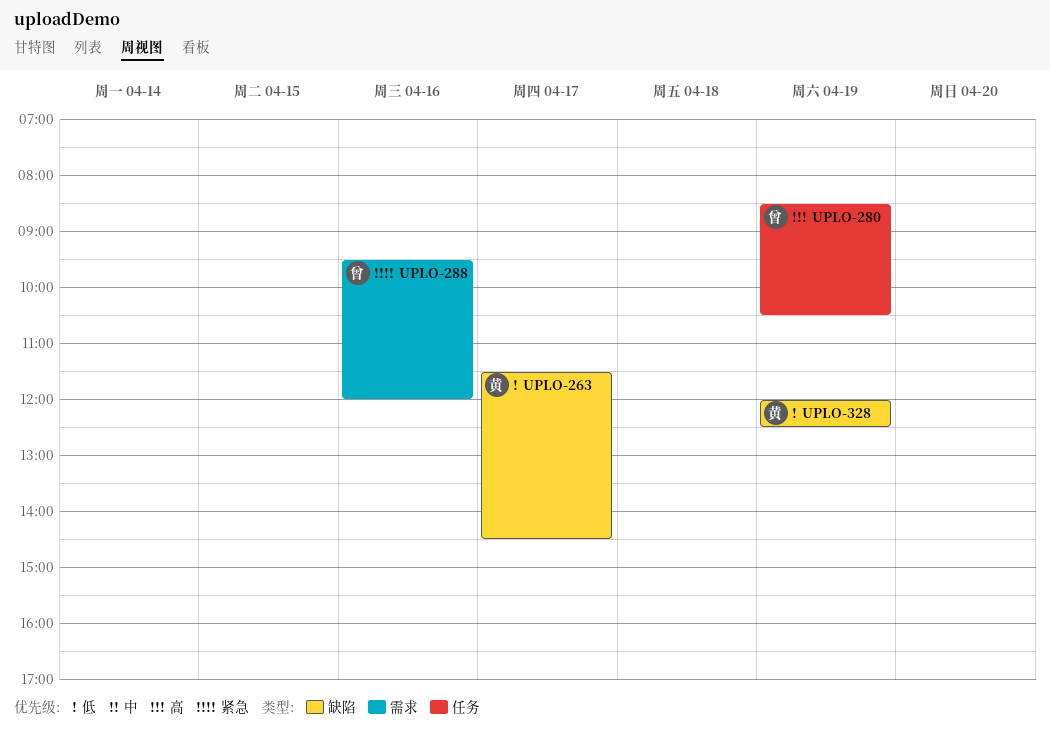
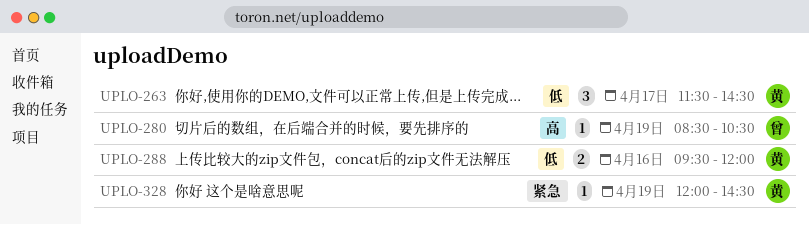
UPLO-288, owner: 曾 -> 黄
UPLO-288, priority: 紧急 -> 低
UPLO-328, priority: 低 -> 紧急
UPLO-328, ends: 12:30 -> 14:30

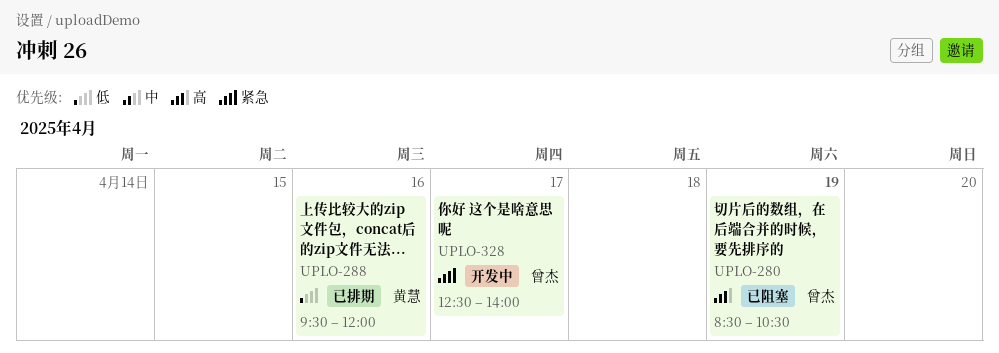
UPLO-263: present -> none
UPLO-328, owner: 黄慧 -> 曾杰
UPLO-328, day: Apr 19 -> Apr 17
UPLO-328, begins: 12:00 -> 12:30
UPLO-328, ends: 14:30 -> 14:00

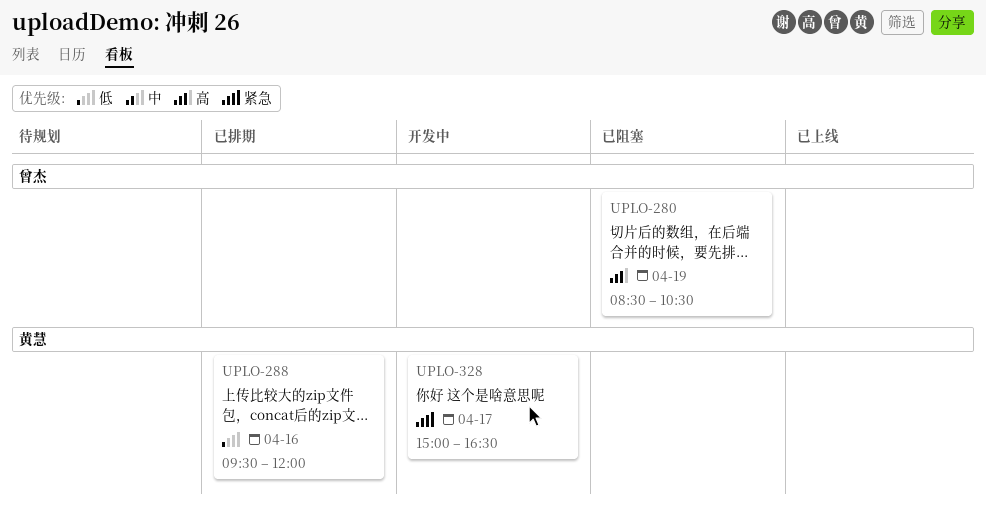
UPLO-328, owner: 曾杰 -> 黄慧
UPLO-328, begins: 12:30 -> 15:00
UPLO-328, ends: 14:00 -> 16:30

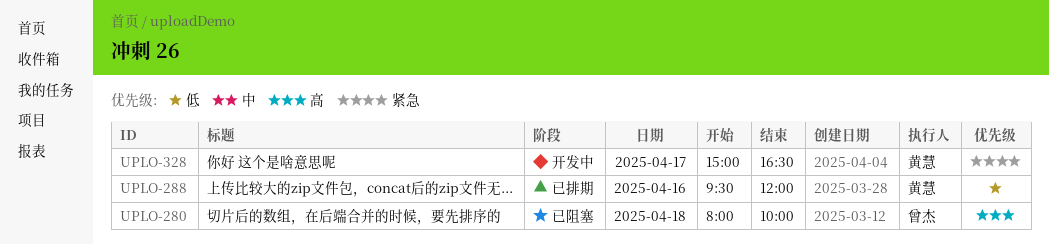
UPLO-280, day: Apr 19 -> Apr 18
UPLO-280, begins: 08:30 -> 08:00
UPLO-280, ends: 10:30 -> 10:00

